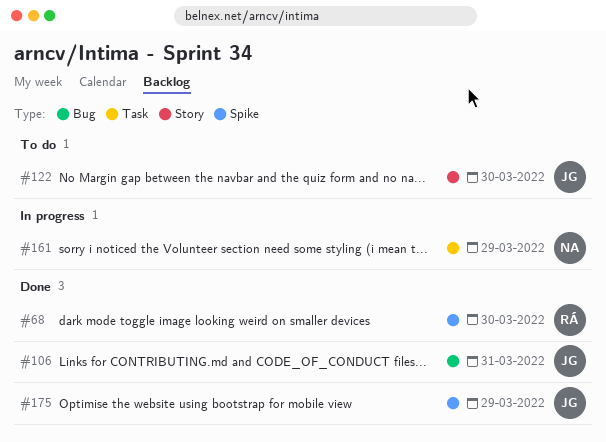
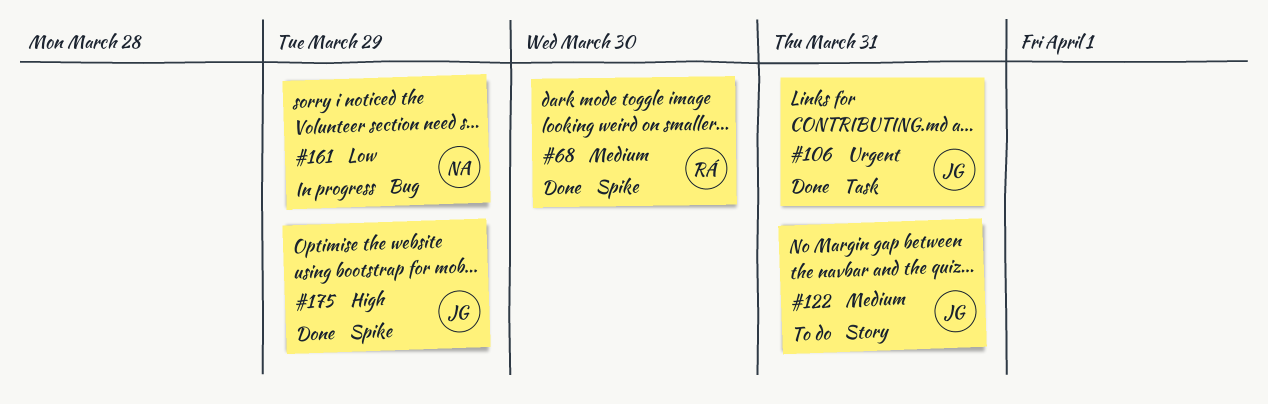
#106, label: Bug -> Task
#122, due: Mar 30 -> Mar 31
#161, label: Task -> Bug

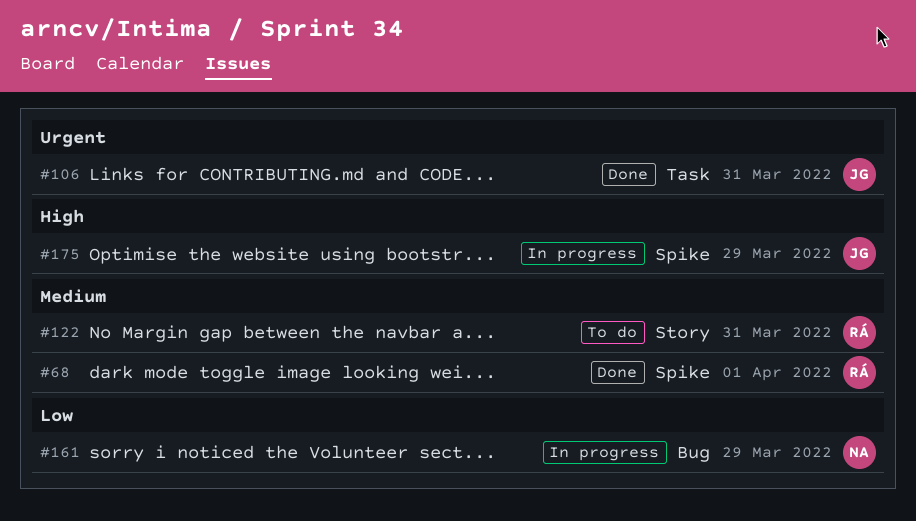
#68, due: Mar 30 -> Apr 1
#122, owner: JG -> RÁ
#175, status: Done -> In progress

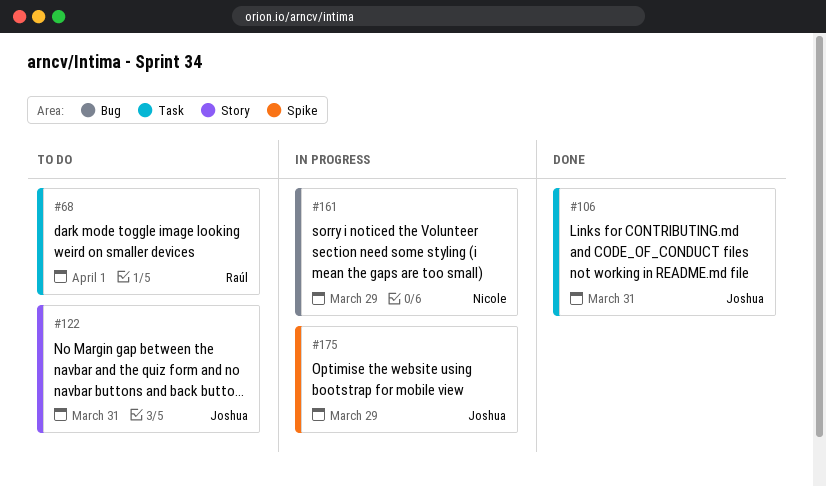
#68, status: Done -> To do
#68, label: Spike -> Task
#122, owner: Raúl -> Joshua

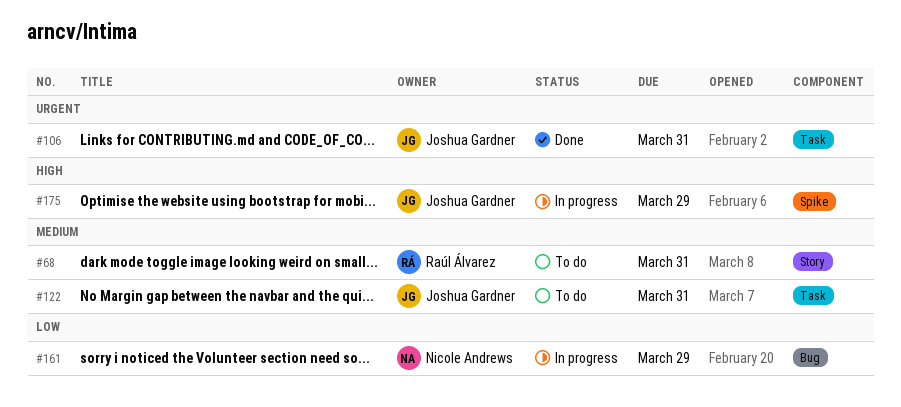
#68, label: Task -> Story
#68, due: Apr 1 -> Mar 31
#122, label: Story -> Task

